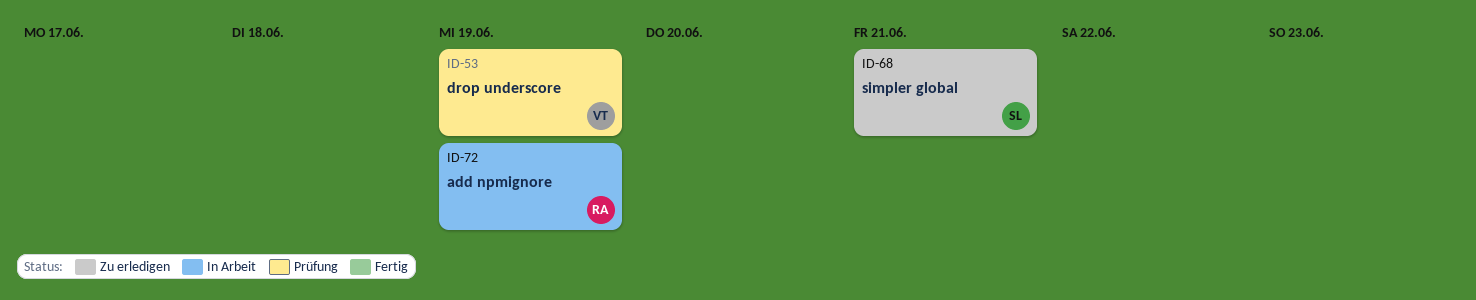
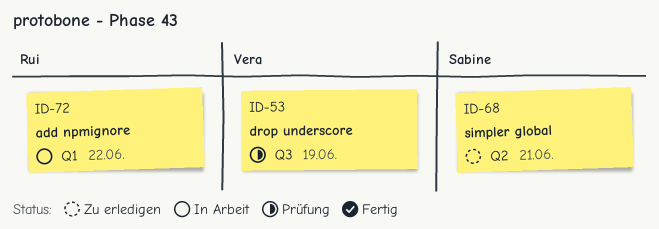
ID-72, due: Jun 19 -> Jun 22

